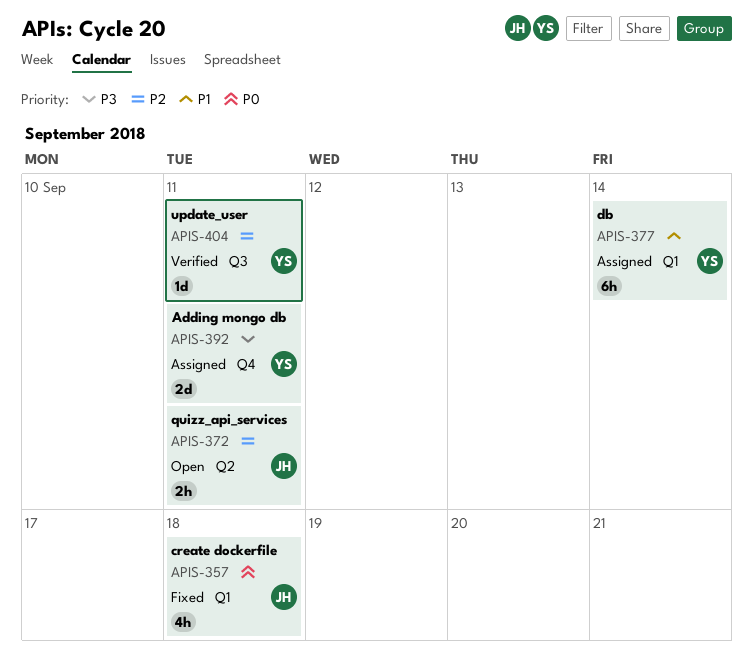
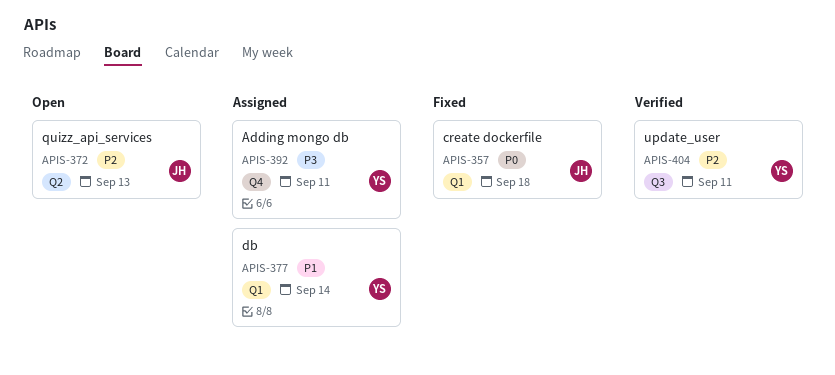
APIS-372, due: Sep 11 -> Sep 13

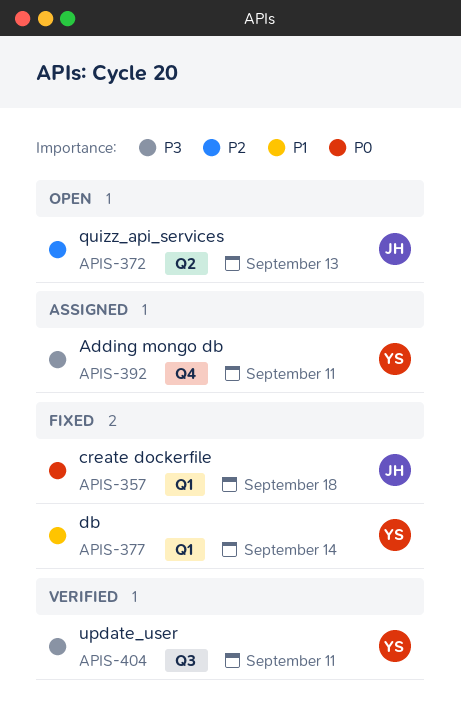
APIS-377, status: Assigned -> Fixed
APIS-404, priority: P2 -> P3

